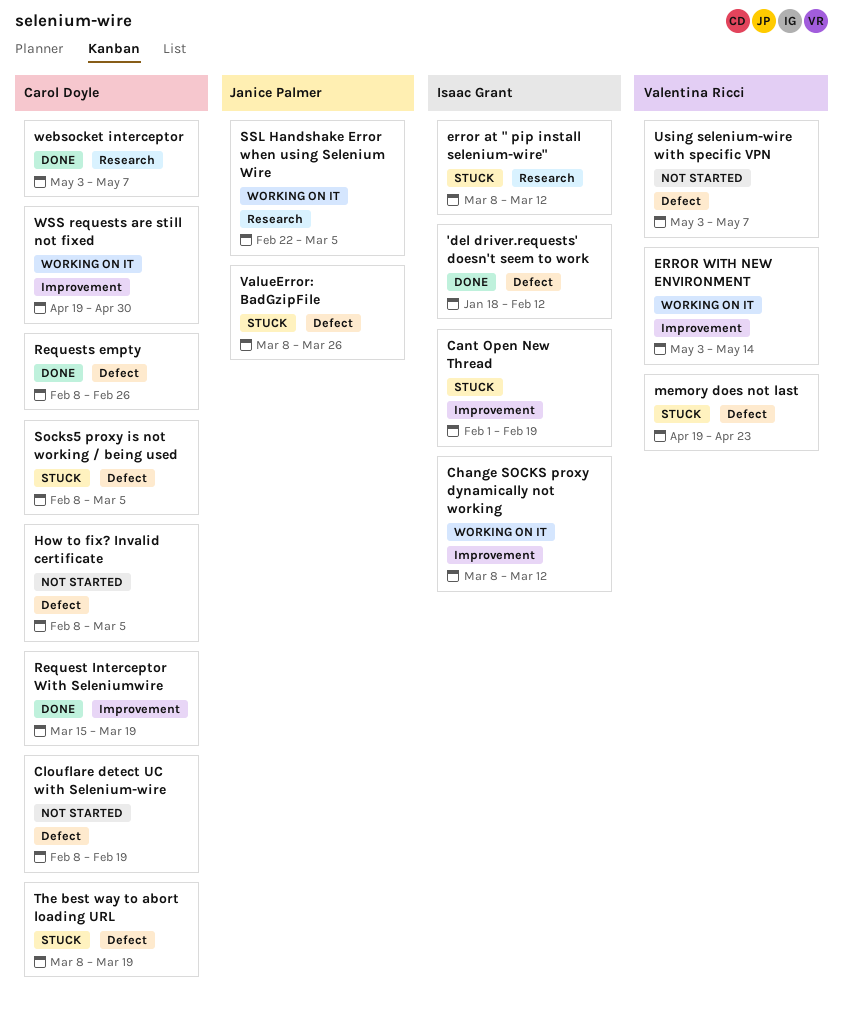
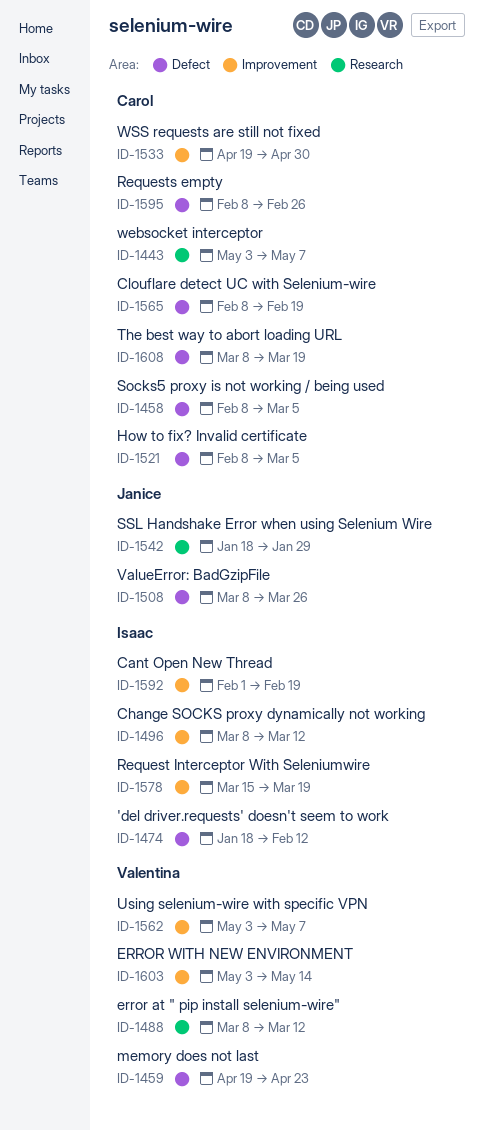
error at " pip install selenium-wire", owner: Isaac Grant -> Valentina Ricci
Request Interceptor With Seleniumwire, owner: Carol Doyle -> Isaac Grant
SSL Handshake Error when using Selenium Wire, start: Feb 22 -> Jan 18
SSL Handshake Error when using Selenium Wire, due: Mar 5 -> Jan 29
Using selenium-wire with specific VPN, label: Defect -> Improvement

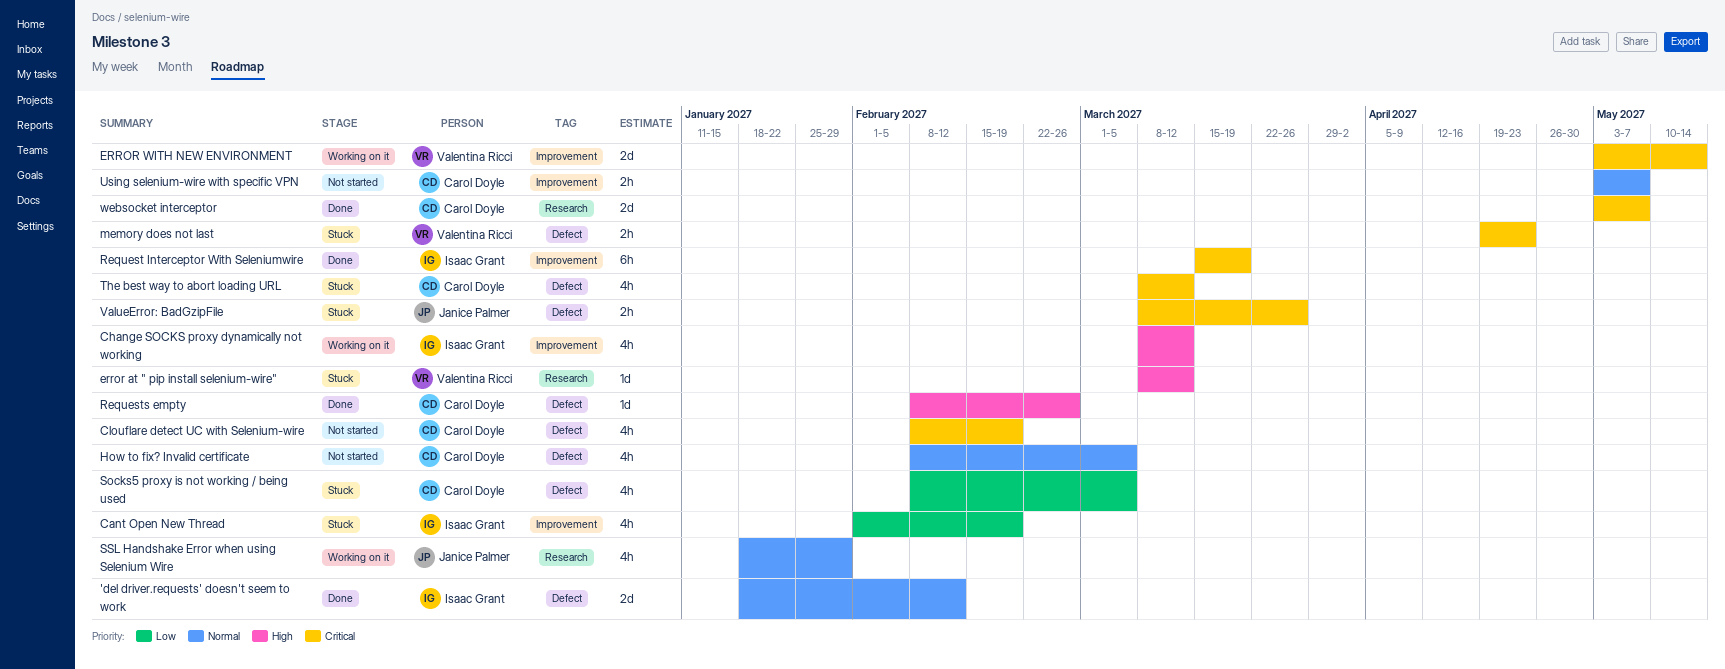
The best way to abort loading URL, due: Mar 19 -> Mar 12
Using selenium-wire with specific VPN, owner: Valentina Ricci -> Carol Doyle
WSS requests are still not fixed: present -> none

